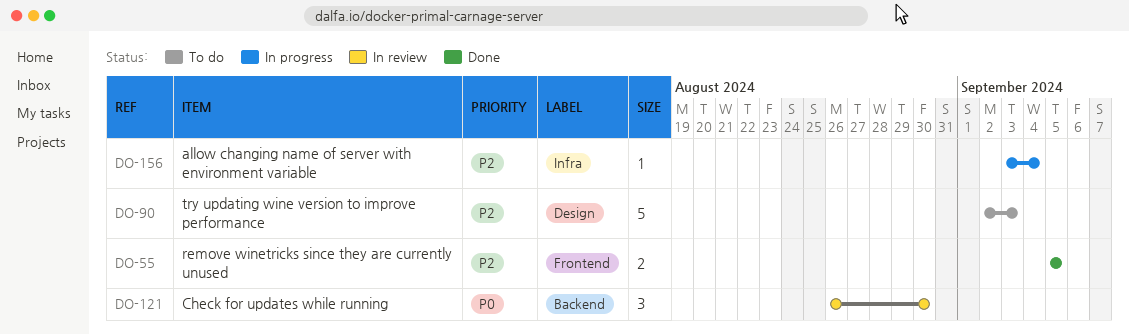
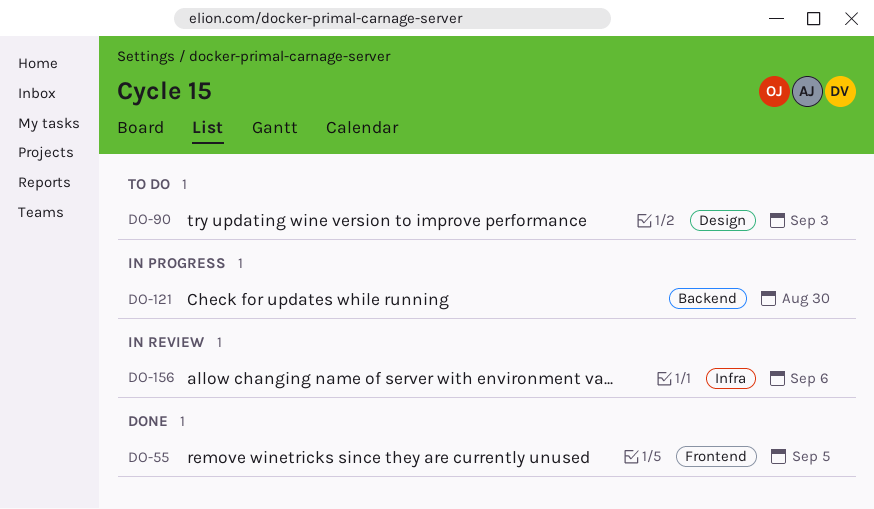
DO-121, status: In review -> In progress
DO-156, status: In progress -> In review
DO-156, due: Sep 4 -> Sep 6

